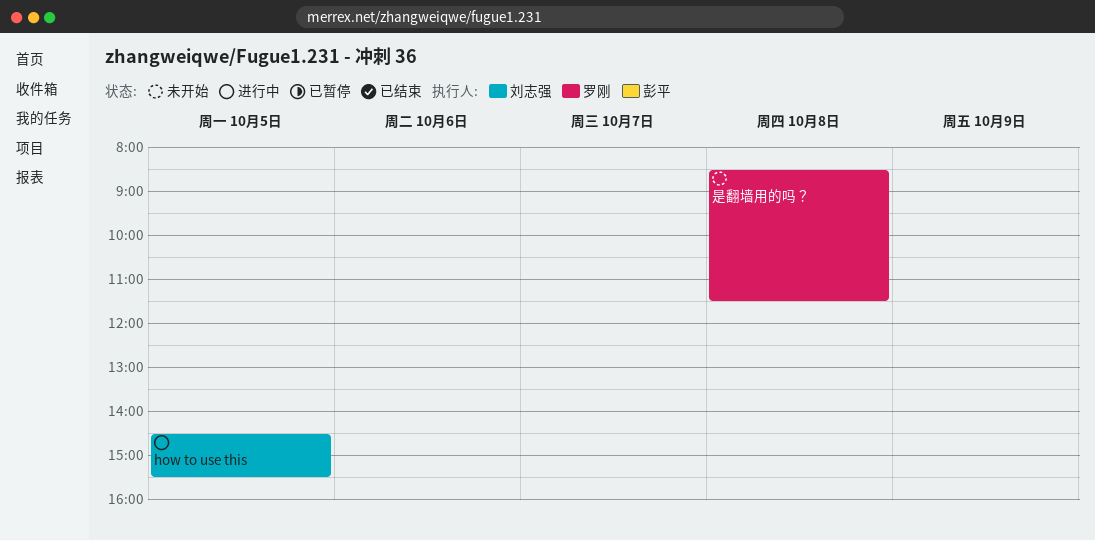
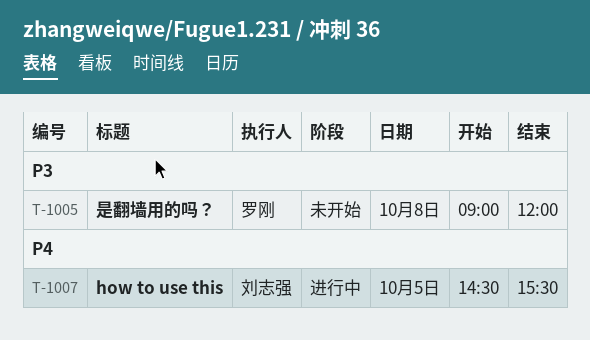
是翻墙用的吗？, begins: 08:30 -> 09:00
是翻墙用的吗？, ends: 11:30 -> 12:00

